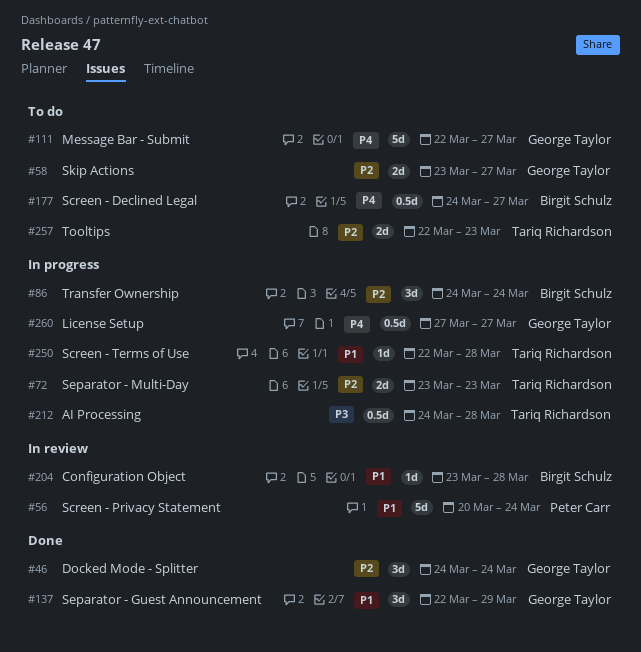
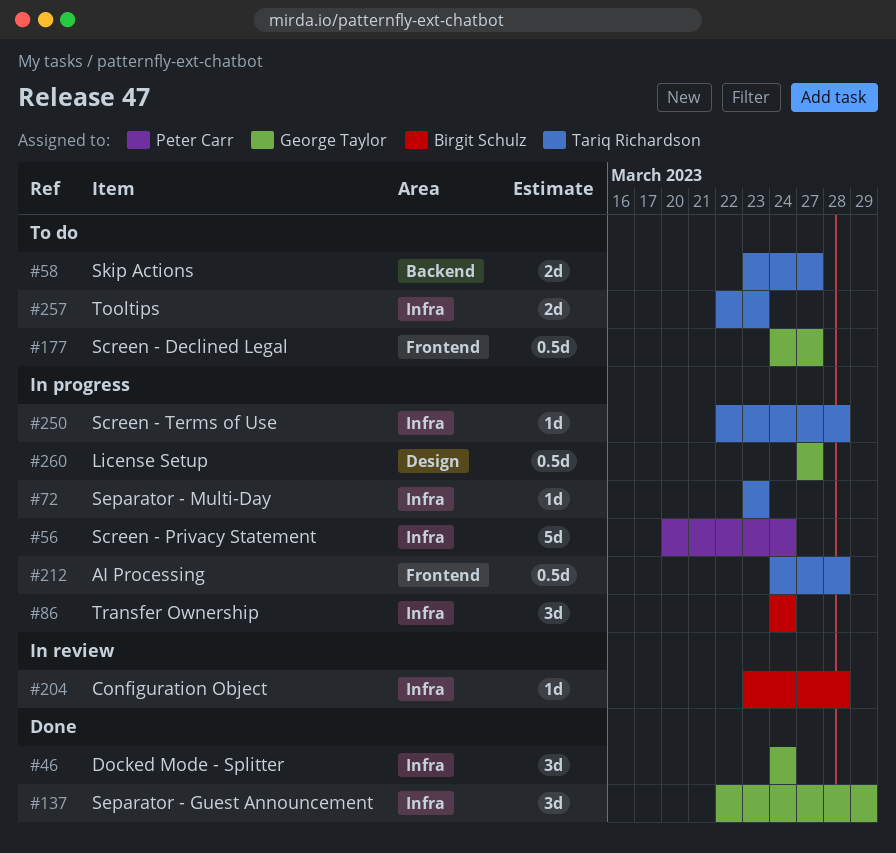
#56, status: In review -> In progress
#58, owner: George Taylor -> Tariq Richardson
#72, estimate: 2d -> 1d
#111: present -> none
#177, owner: Birgit Schulz -> George Taylor

